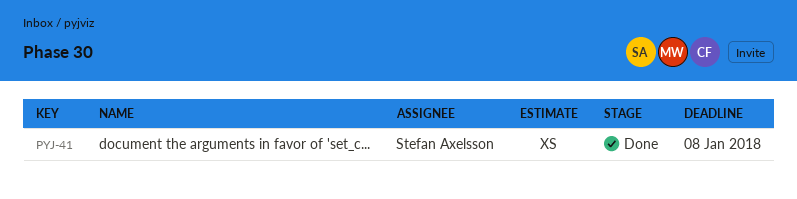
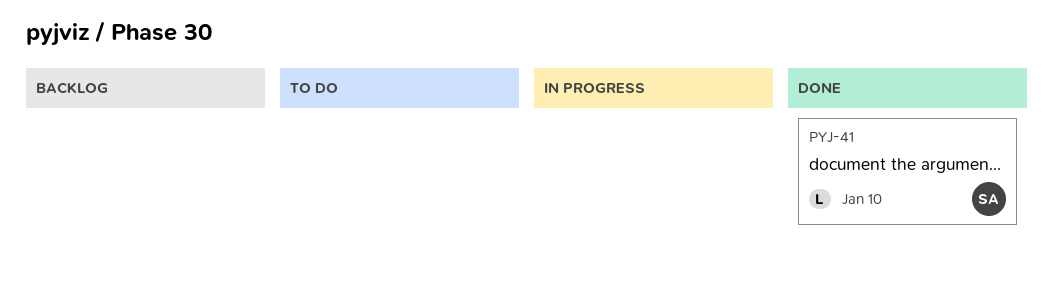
PYJ-41, estimate: XS -> L
PYJ-41, due: Jan 8 -> Jan 10

